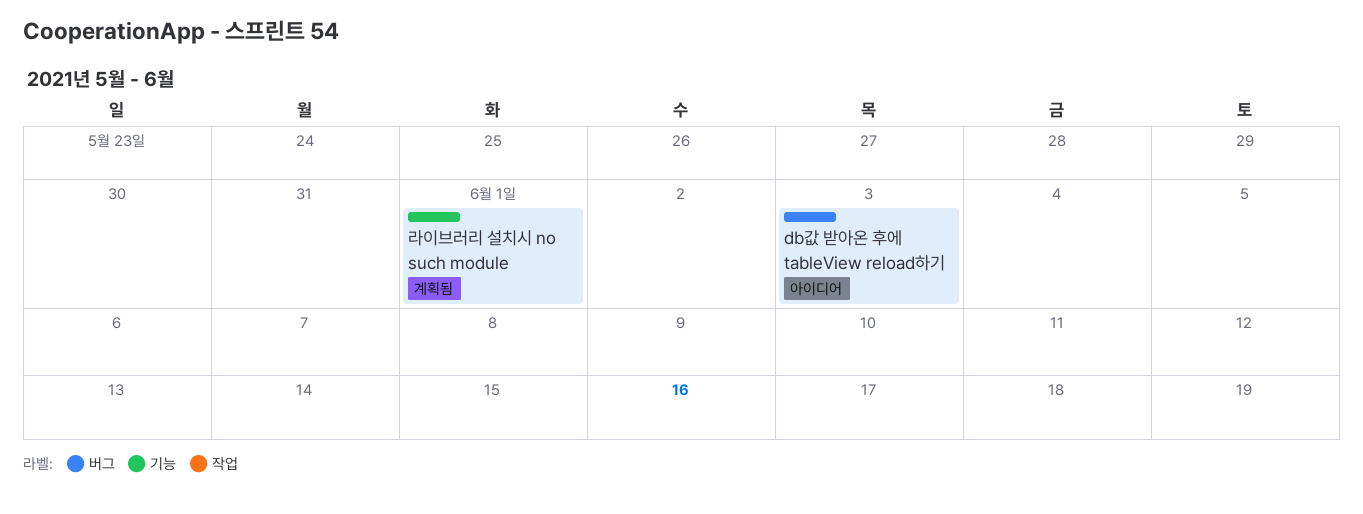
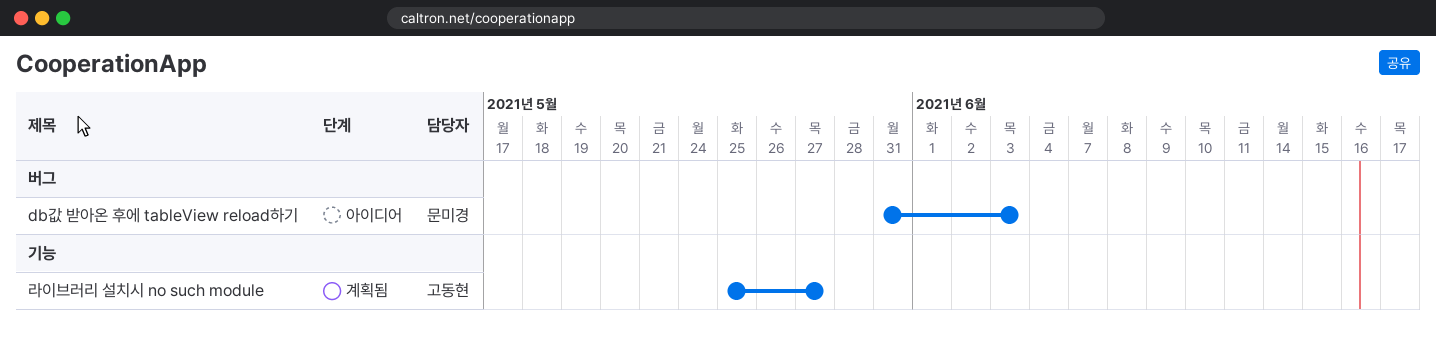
라이브러리 설치시 no such module, due: Jun 1 -> May 27

